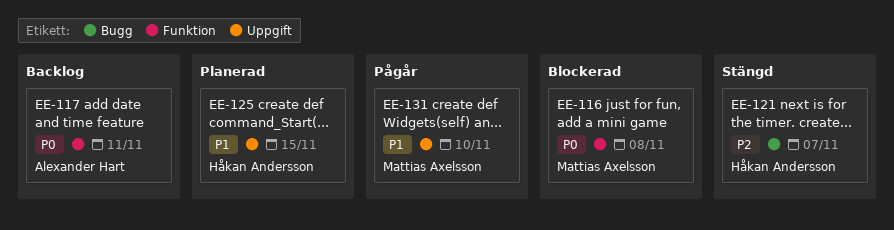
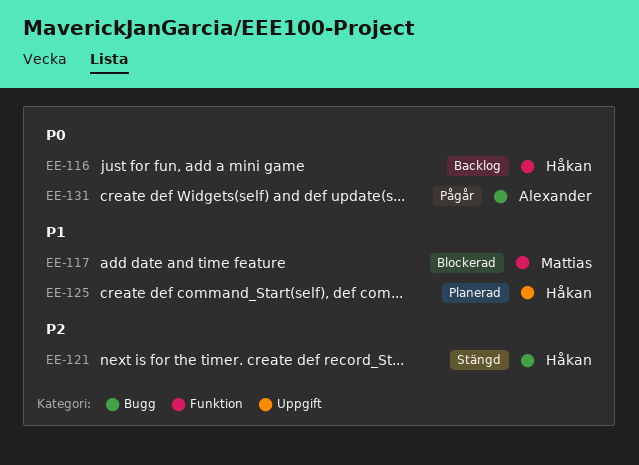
EE-116, status: Blockerad -> Backlog
EE-116, owner: Mattias Axelsson -> Håkan Andersson
EE-117, status: Backlog -> Blockerad
EE-117, owner: Alexander Hart -> Mattias Axelsson
EE-117, priority: P0 -> P1
EE-131, owner: Mattias Axelsson -> Alexander Hart
EE-131, priority: P1 -> P0
EE-131, label: Uppgift -> Bugg

